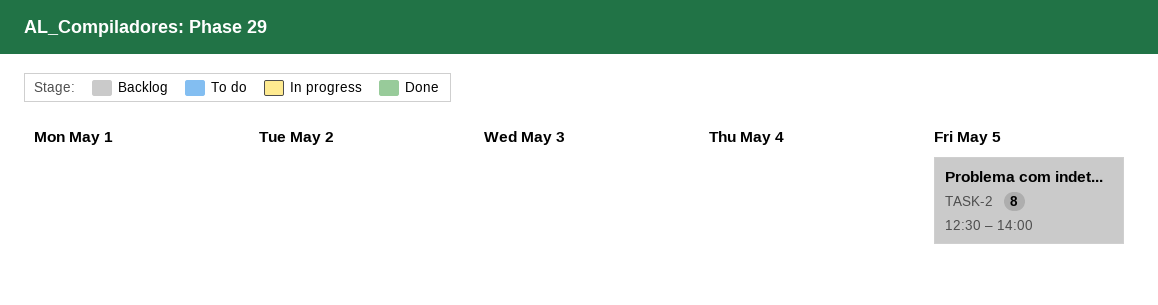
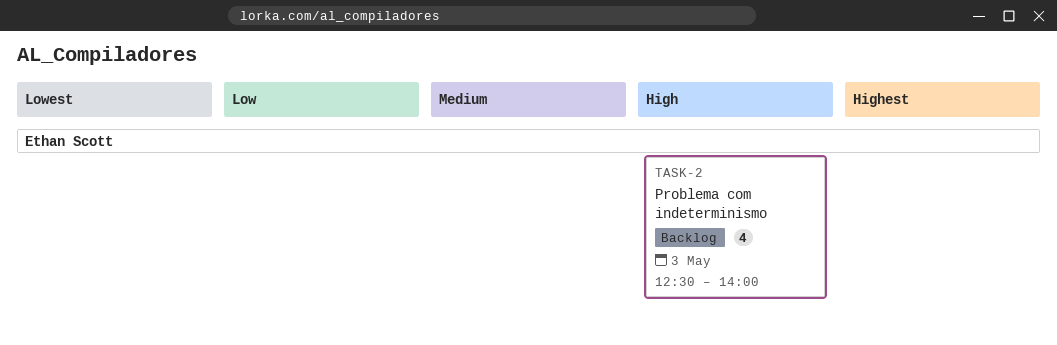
TASK-2, estimate: 8 -> 4
TASK-2, day: May 5 -> May 3

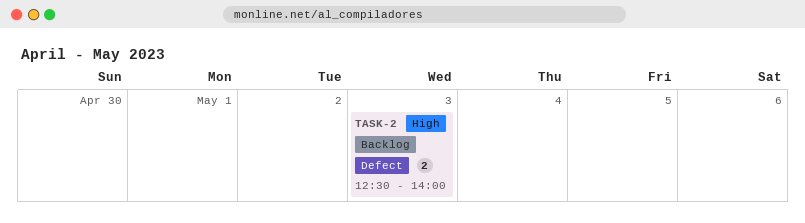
TASK-2, estimate: 4 -> 2

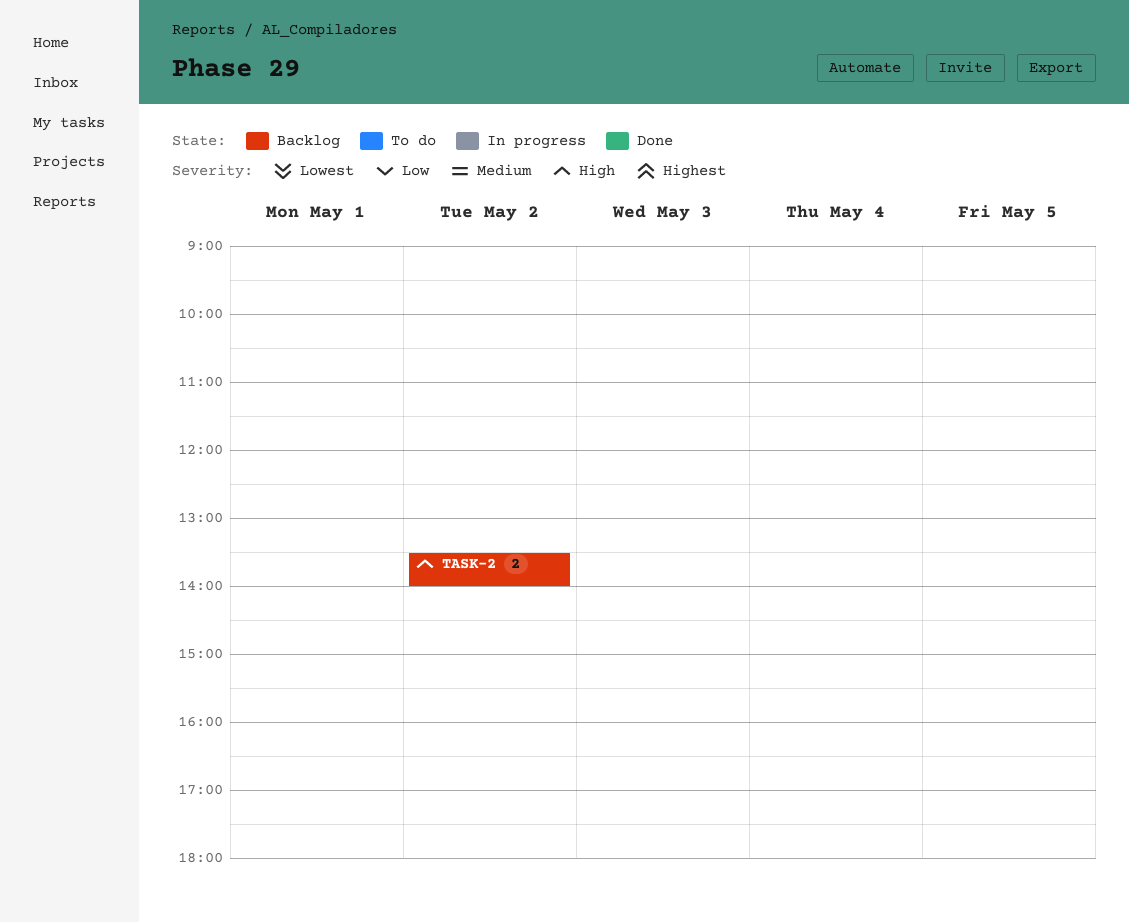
TASK-2, day: May 3 -> May 2
TASK-2, begins: 12:30 -> 13:30

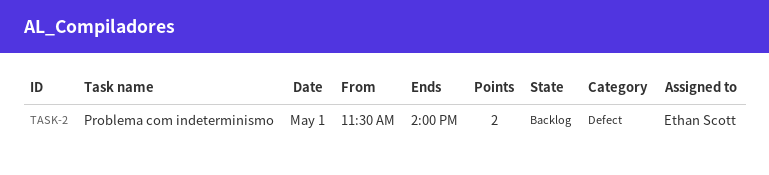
TASK-2, day: May 2 -> May 1
TASK-2, begins: 13:30 -> 11:30

